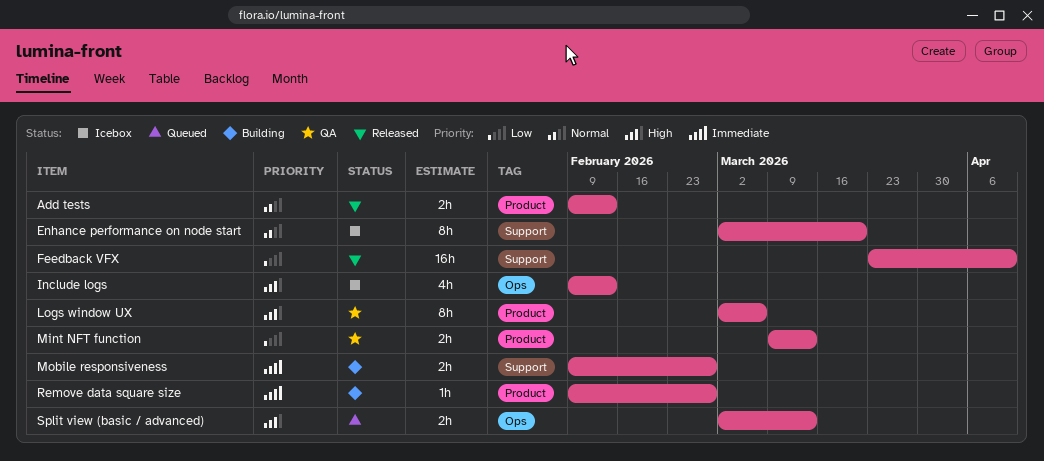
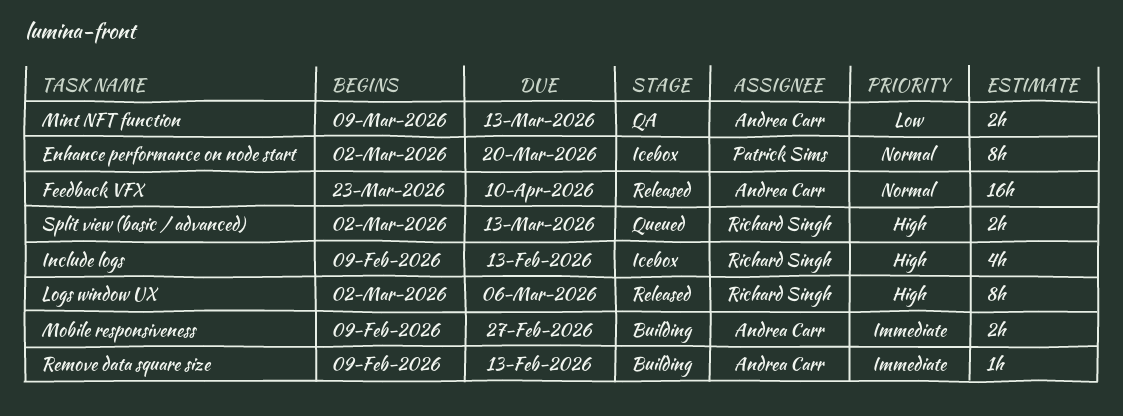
Add tests: present -> none
Feedback VFX, priority: Low -> Normal
Logs window UX, status: QA -> Released
Remove data square size, due: Feb 27 -> Feb 13

